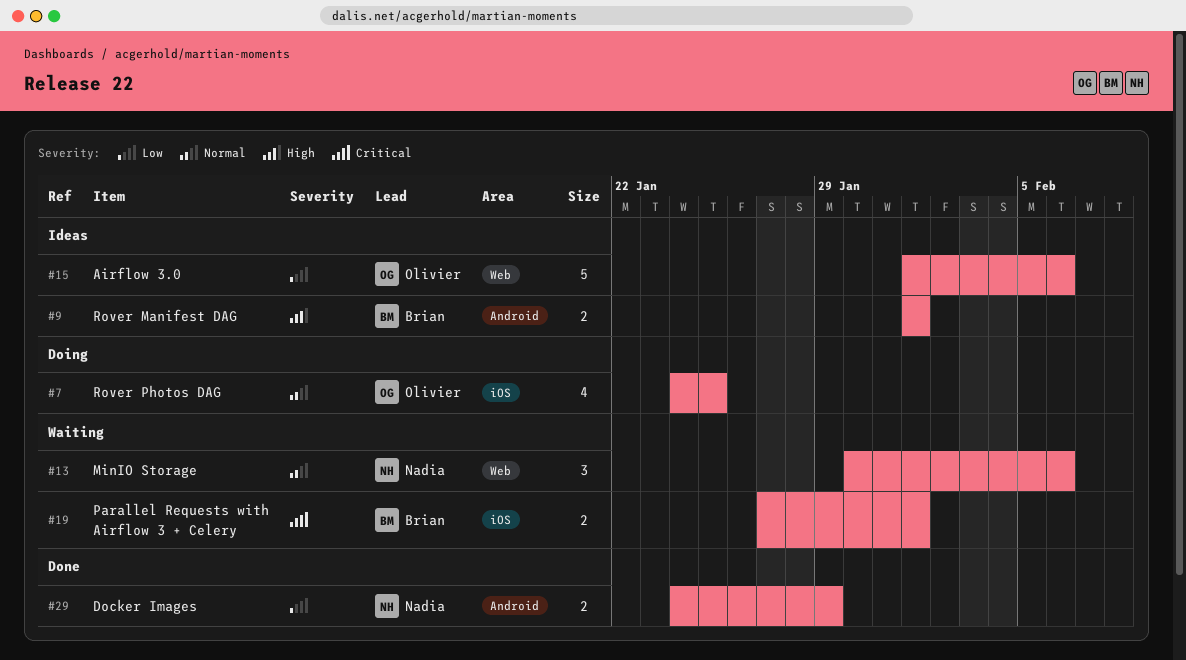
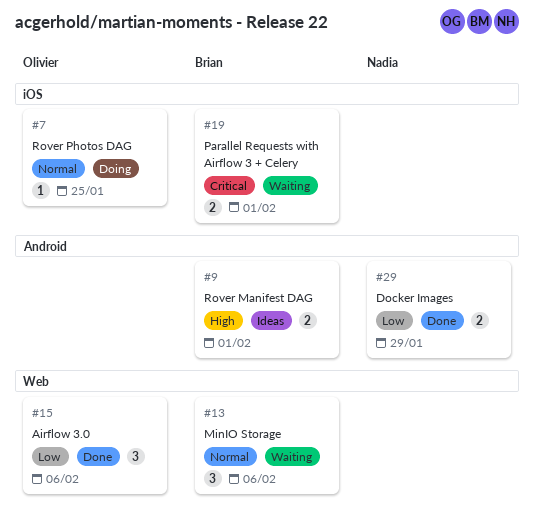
#7, estimate: 4 -> 1
#13, owner: Nadia -> Brian
#15, status: Ideas -> Done
#15, estimate: 5 -> 3

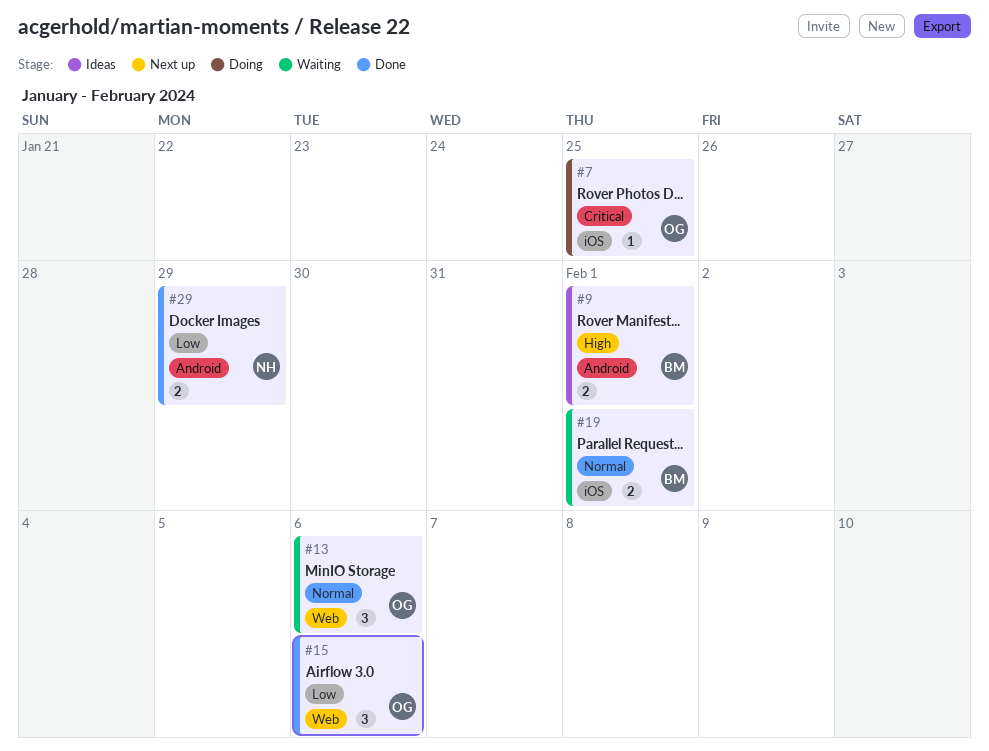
#7, priority: Normal -> Critical
#13, owner: Brian -> Olivier
#19, priority: Critical -> Normal

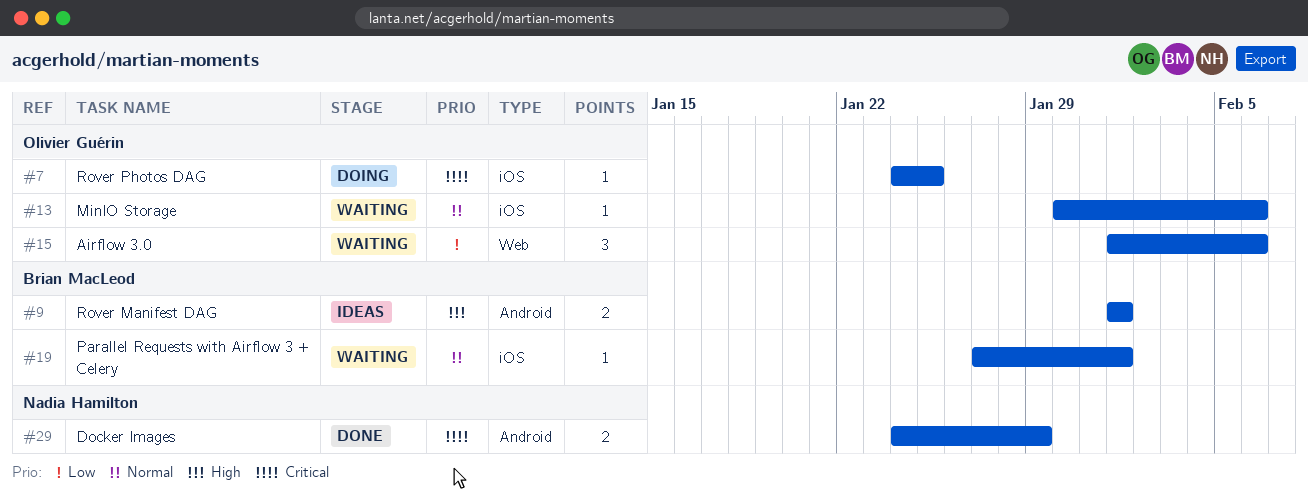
#13, label: Web -> iOS
#13, estimate: 3 -> 1
#15, status: Done -> Waiting
#19, estimate: 2 -> 1
#29, priority: Low -> Critical

